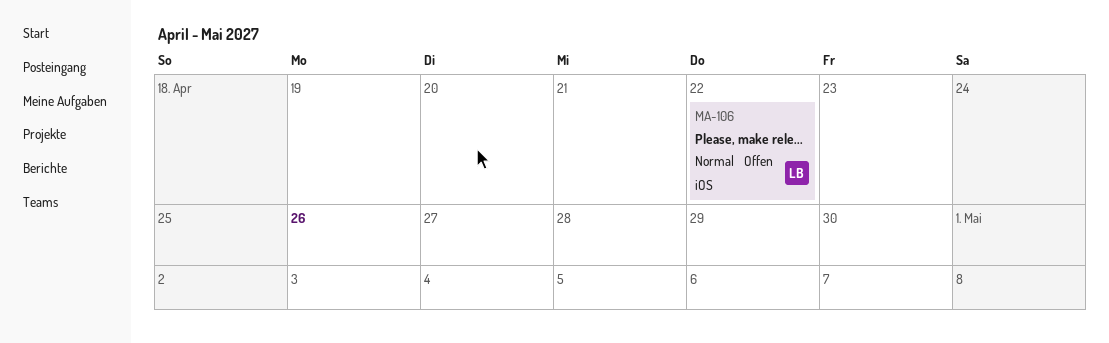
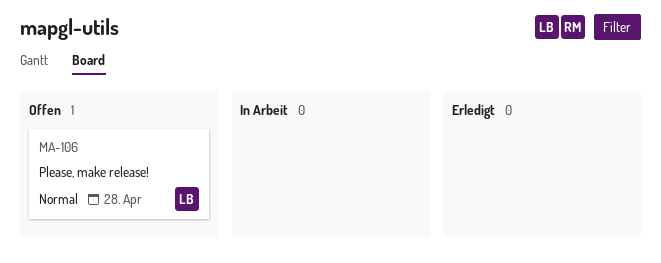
MA-106, due: Apr 22 -> Apr 28

